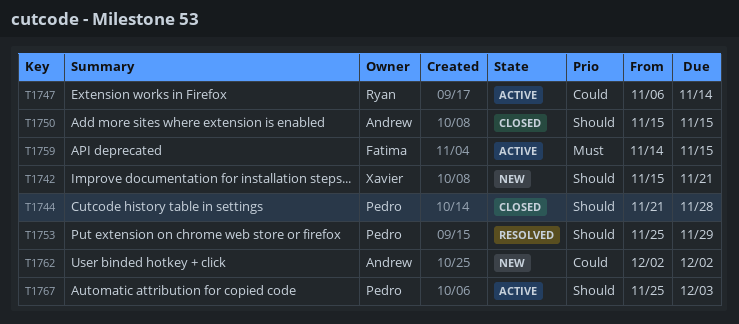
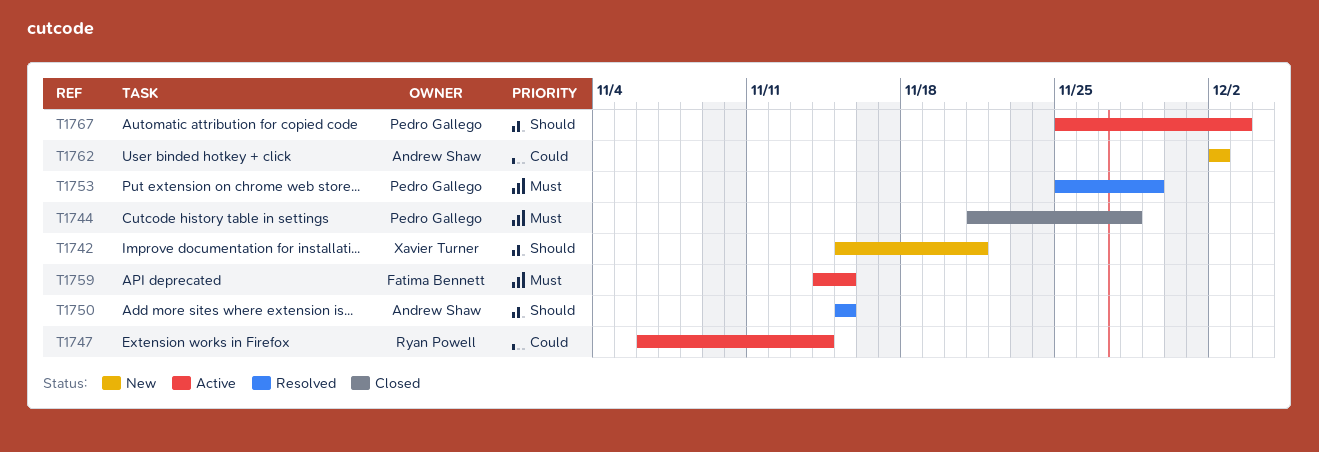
T1744, priority: Should -> Must
T1750, status: Closed -> Resolved
T1753, priority: Should -> Must

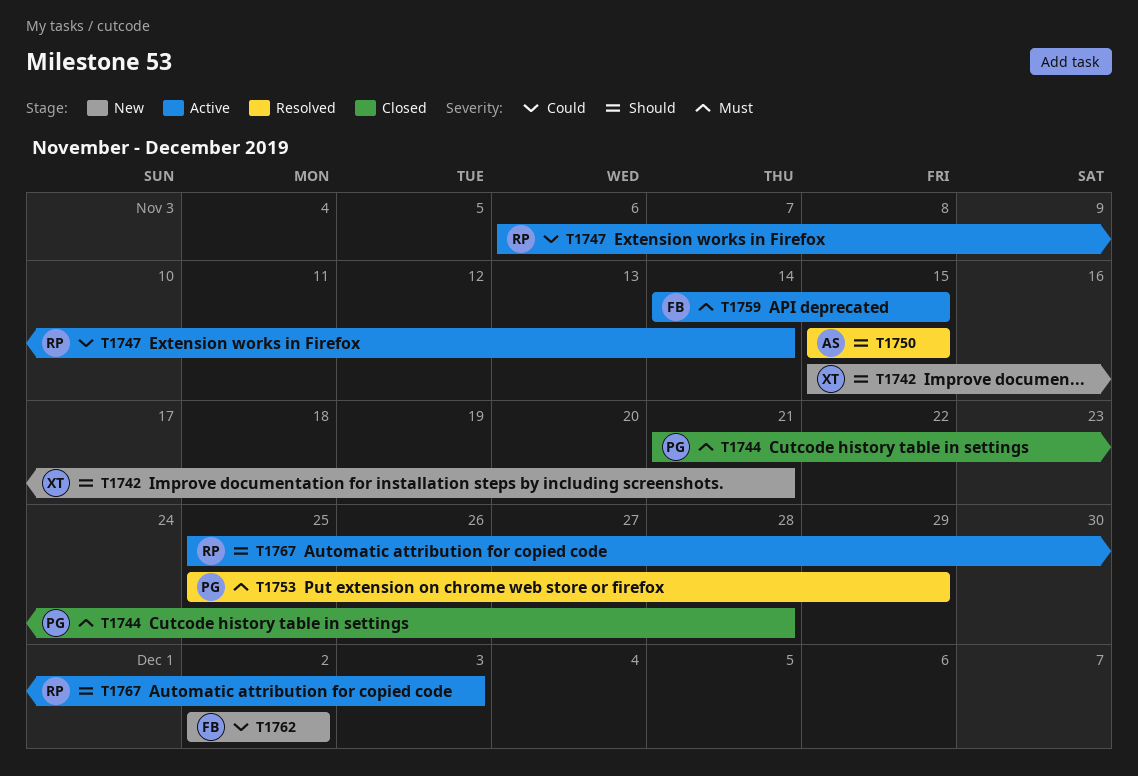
T1762, owner: Andrew Shaw -> Fatima Bennett
T1767, owner: Pedro Gallego -> Ryan Powell

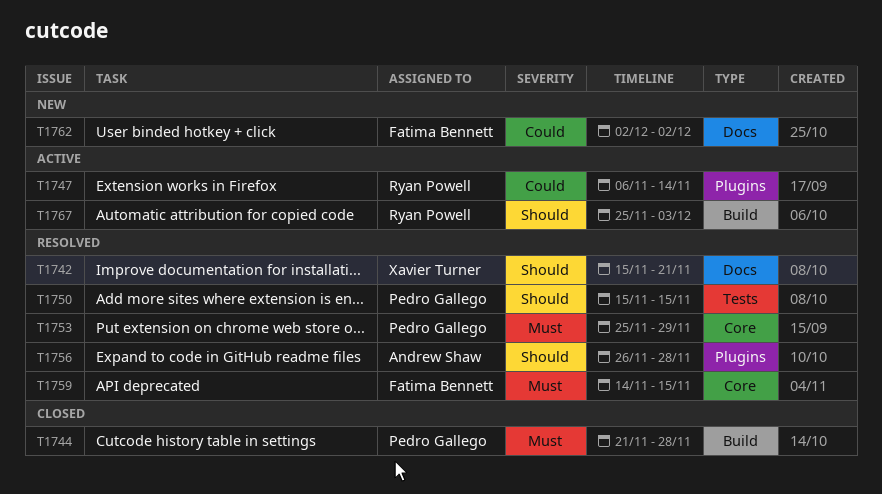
T1742, status: New -> Resolved
T1750, owner: Andrew Shaw -> Pedro Gallego
T1756: none -> present
T1759, status: Active -> Resolved

